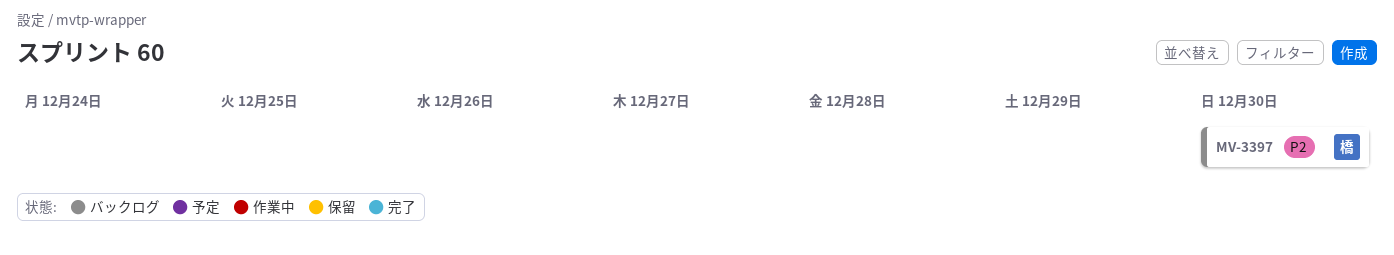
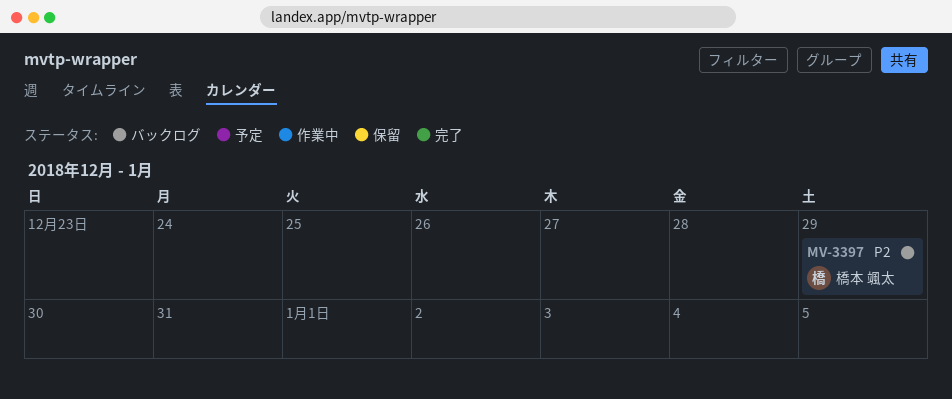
MV-3397, due: Dec 30 -> Dec 29

